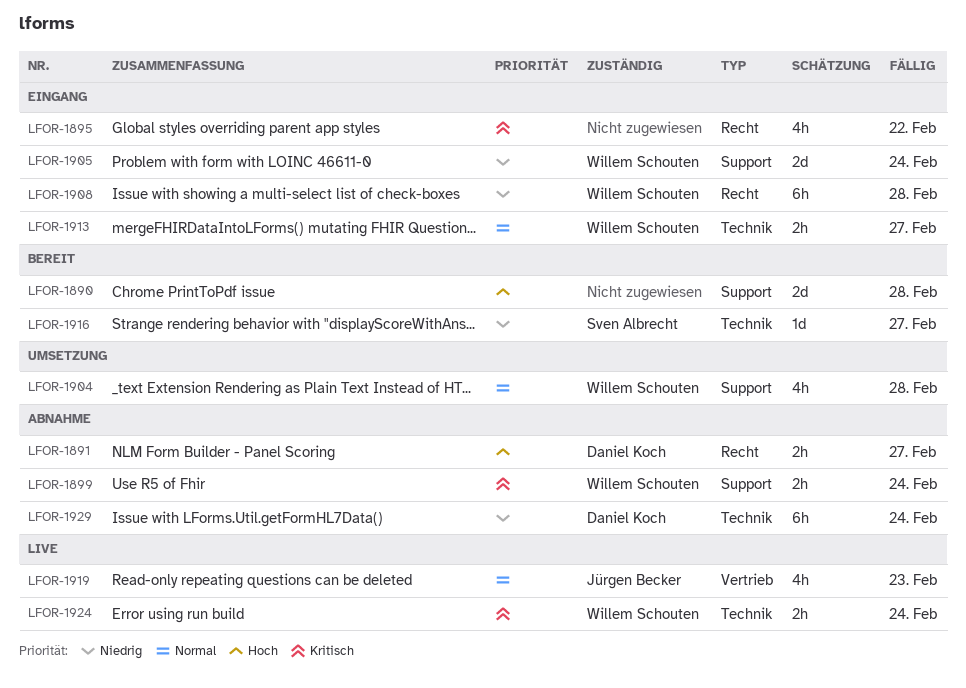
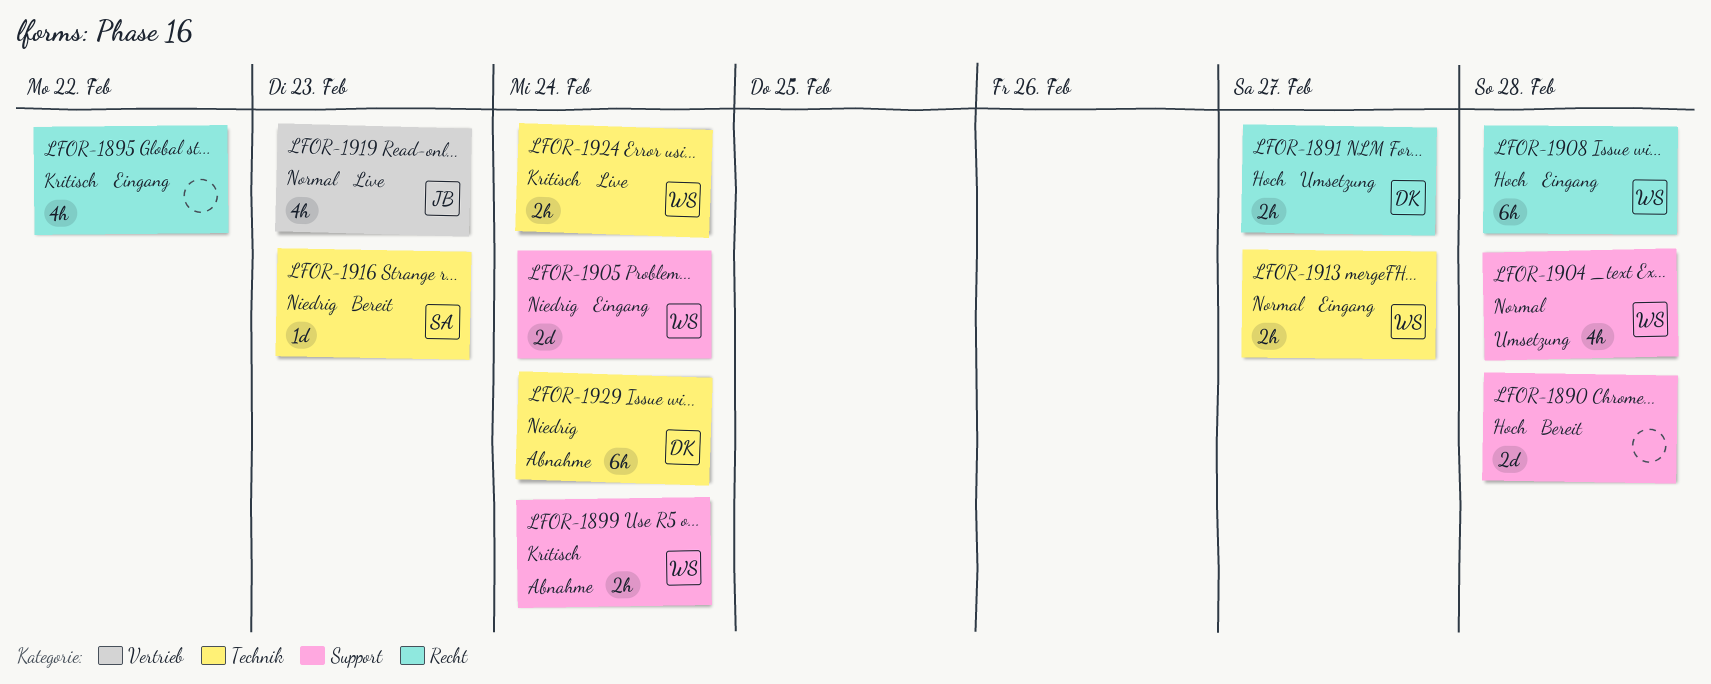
LFOR-1891, status: Abnahme -> Umsetzung
LFOR-1908, priority: Niedrig -> Hoch
LFOR-1916, due: Feb 27 -> Feb 23

